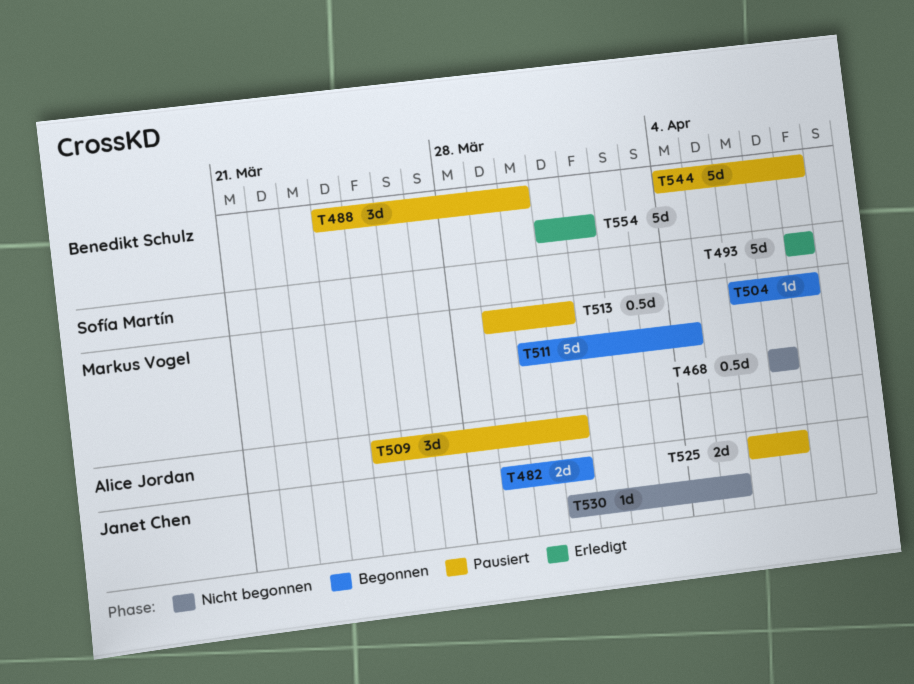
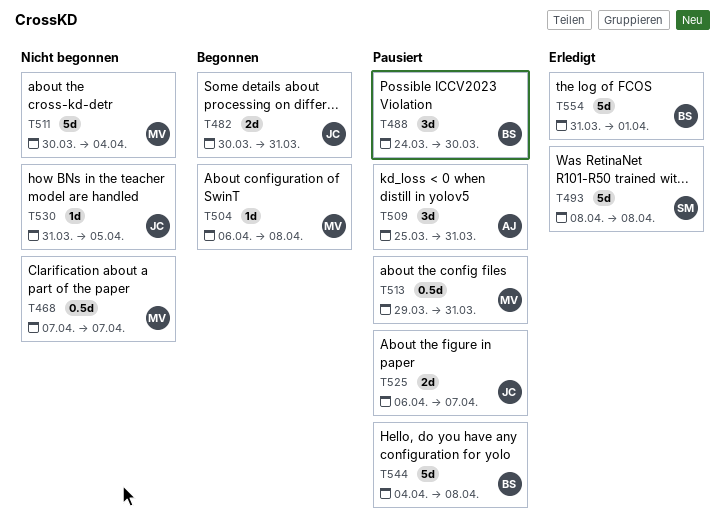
T482, start: Mar 29 -> Mar 30
T511, status: Begonnen -> Nicht begonnen

